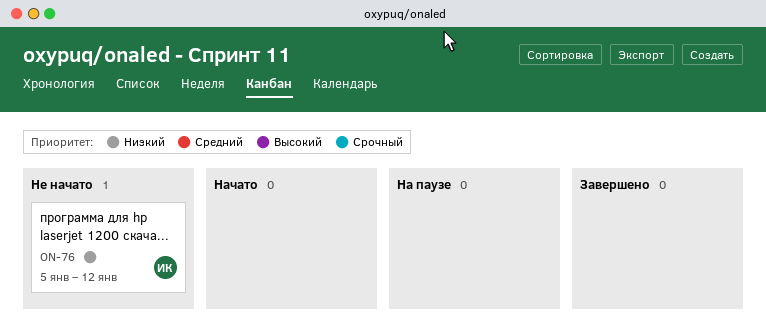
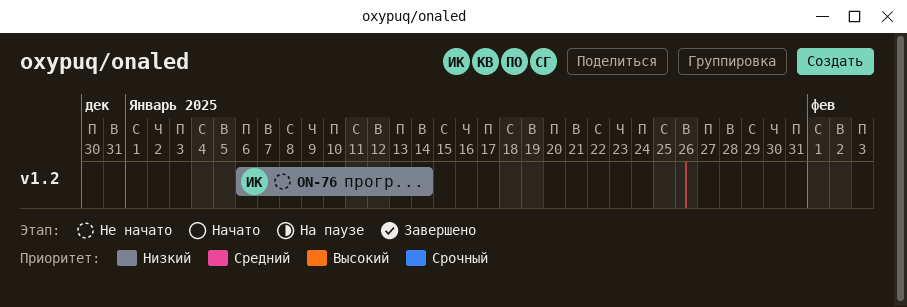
ON-76, start: Jan 5 -> Jan 6
ON-76, due: Jan 12 -> Jan 14

